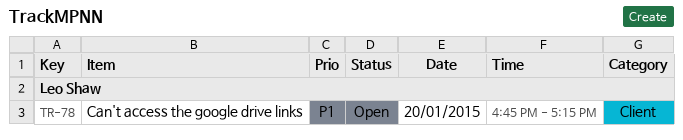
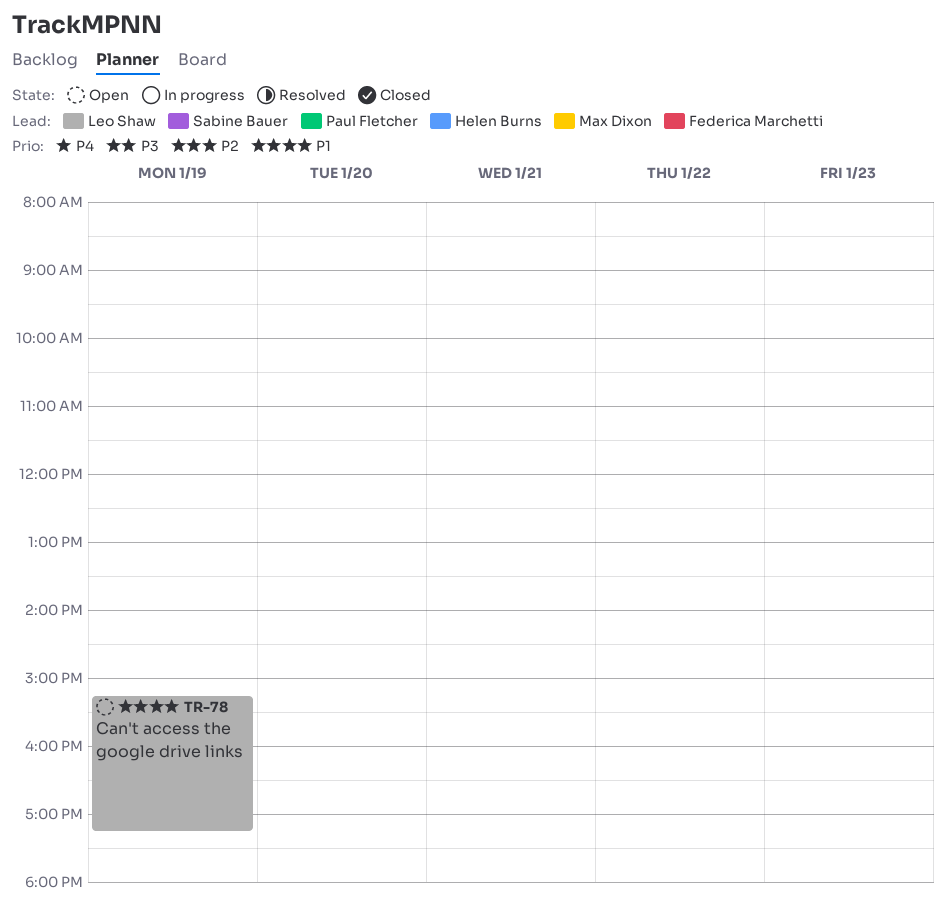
TR-78, day: Jan 20 -> Jan 19
TR-78, begins: 16:45 -> 15:15

